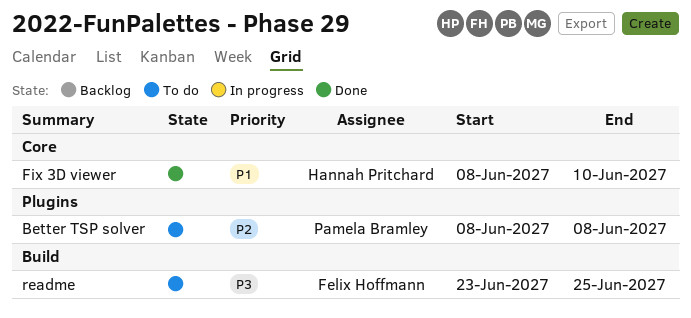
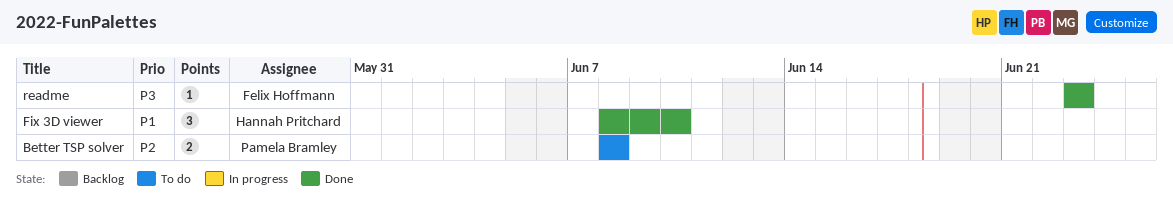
readme, status: To do -> Done
readme, due: Jun 25 -> Jun 23

